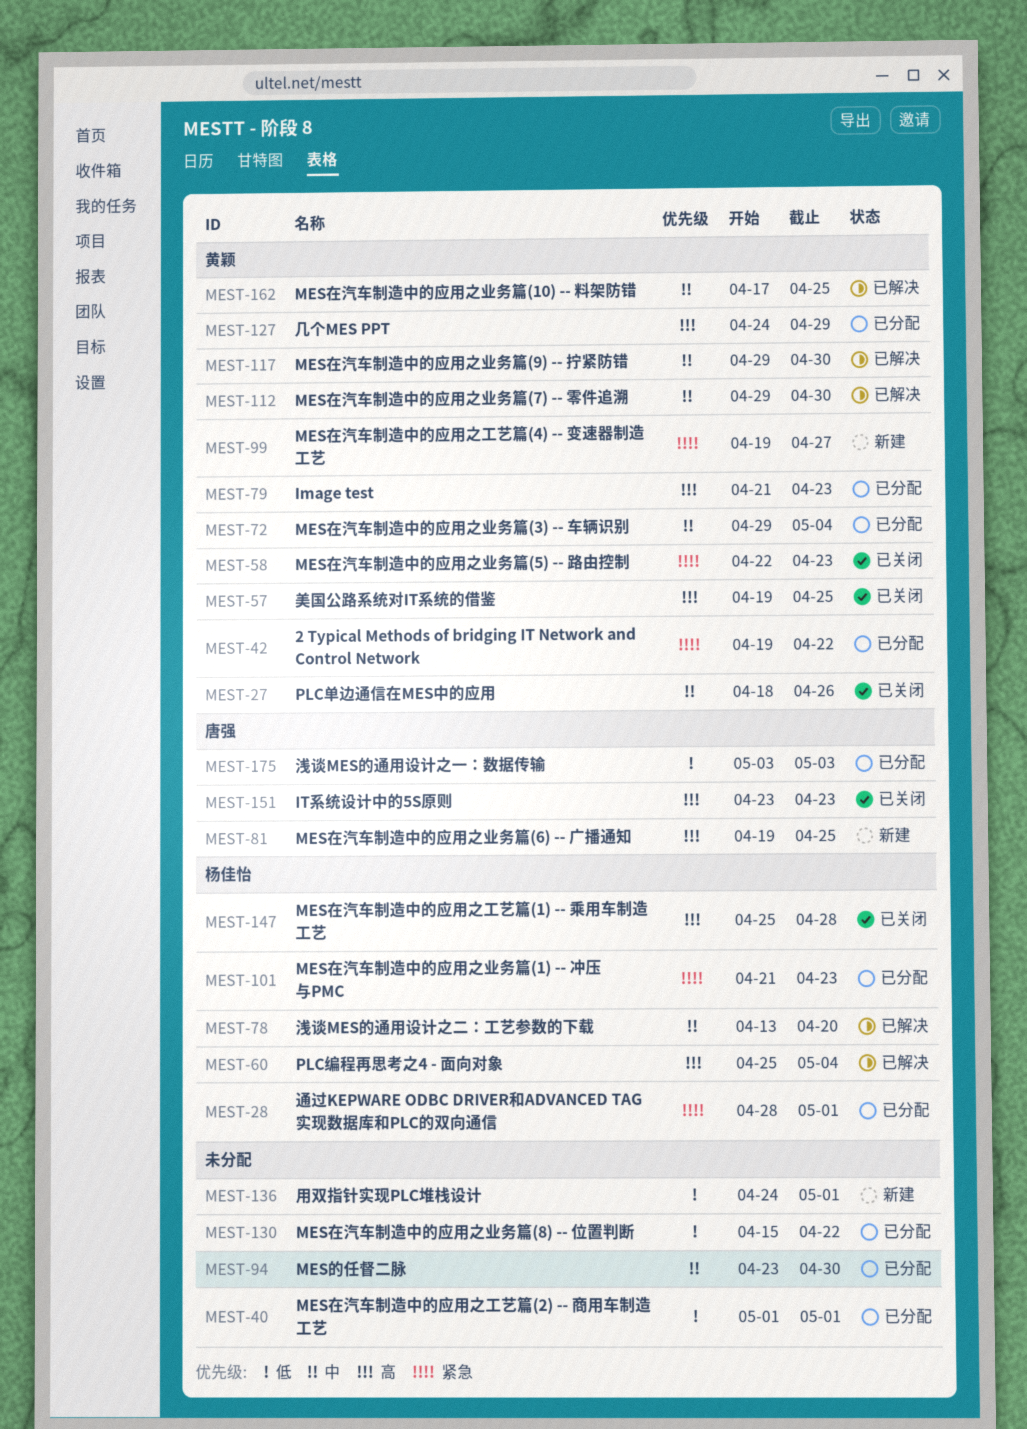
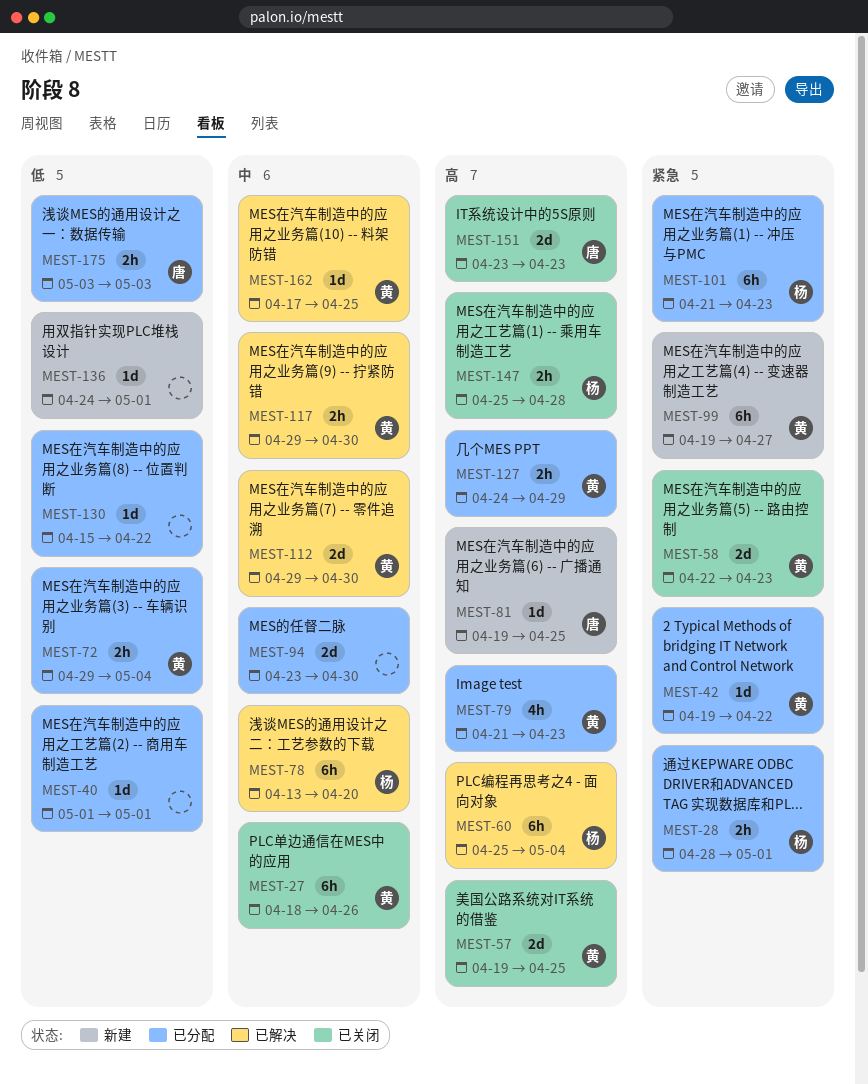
MEST-72, priority: 中 -> 低

